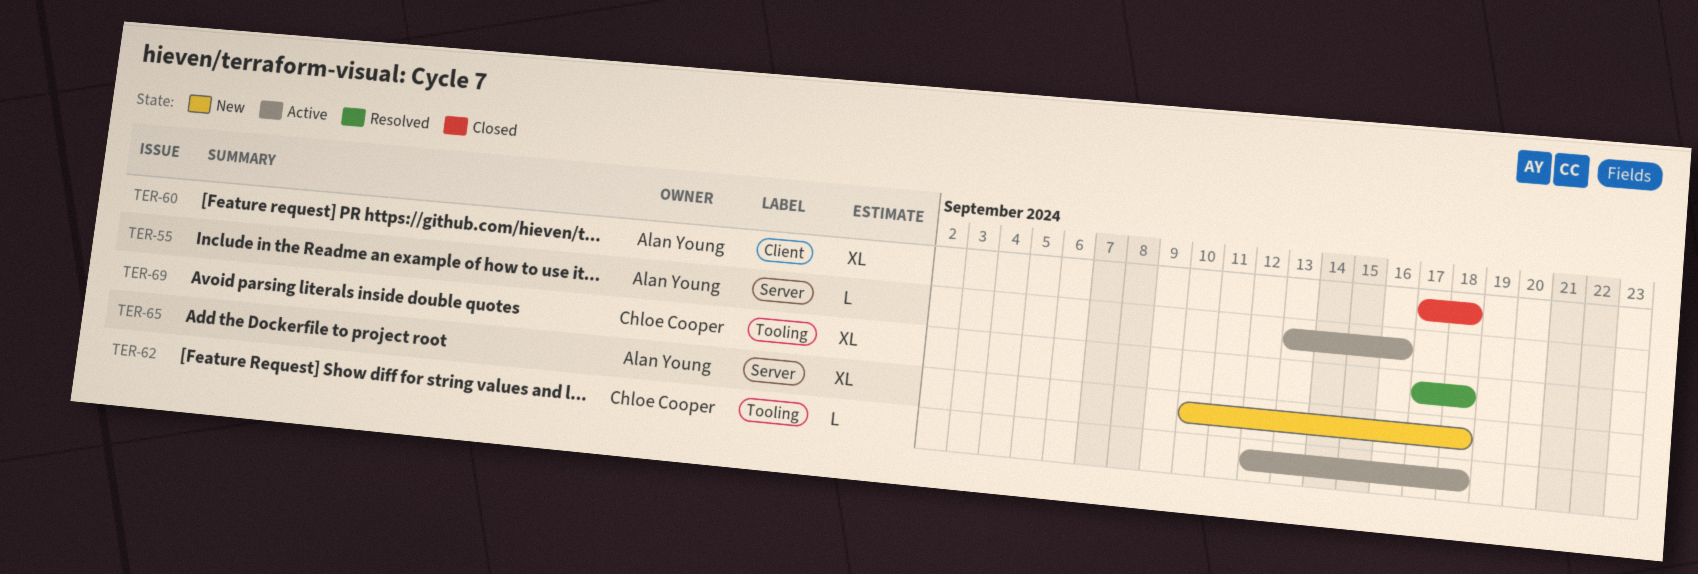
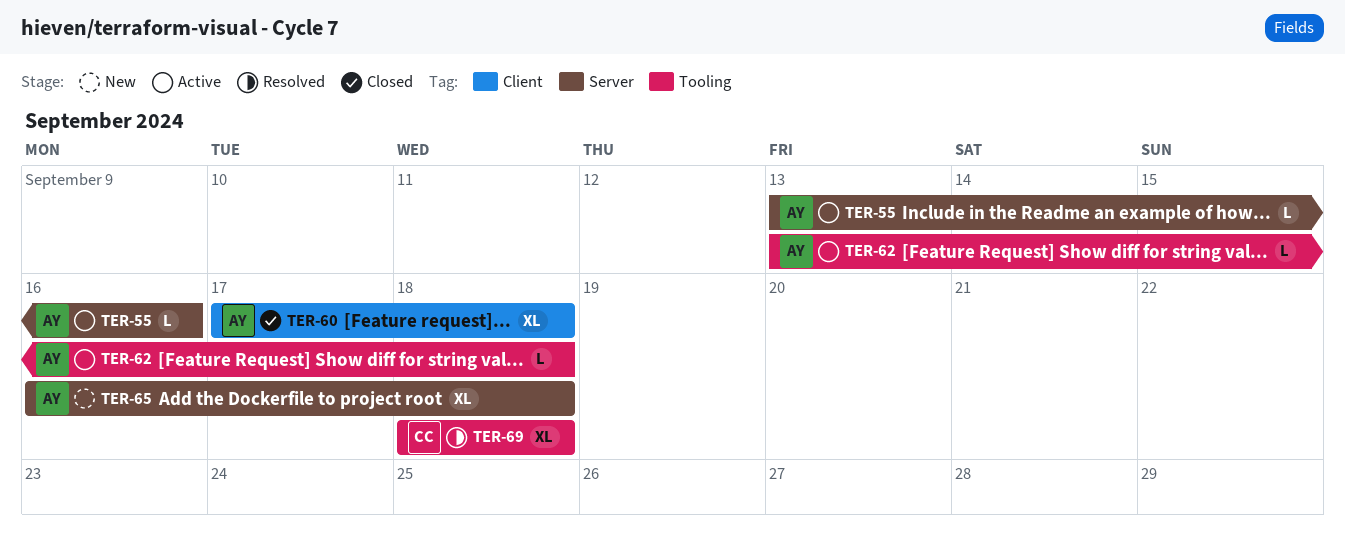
TER-62, owner: Chloe Cooper -> Alan Young
TER-62, start: Sep 12 -> Sep 13
TER-65, start: Sep 10 -> Sep 16
TER-69, start: Sep 17 -> Sep 18

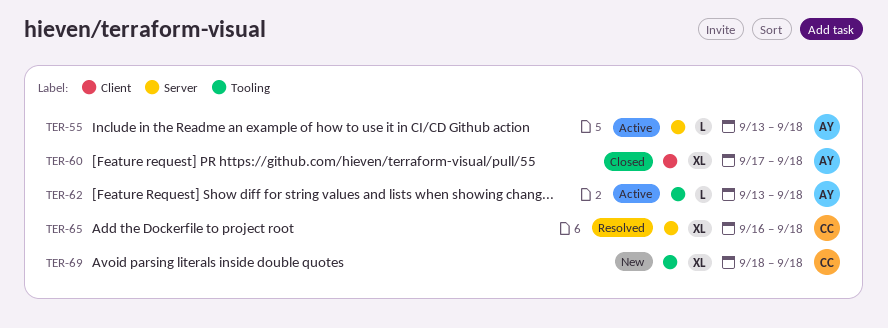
TER-55, due: Sep 16 -> Sep 18
TER-65, status: New -> Resolved
TER-65, owner: AY -> CC
TER-69, status: Resolved -> New

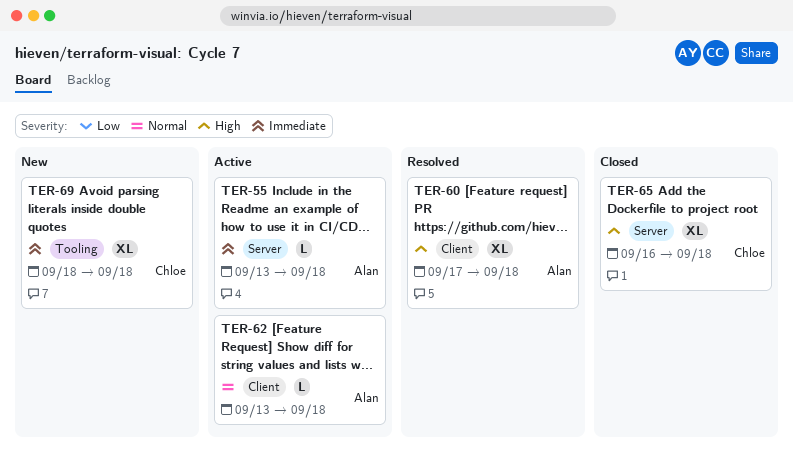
TER-60, status: Closed -> Resolved
TER-62, label: Tooling -> Client
TER-65, status: Resolved -> Closed

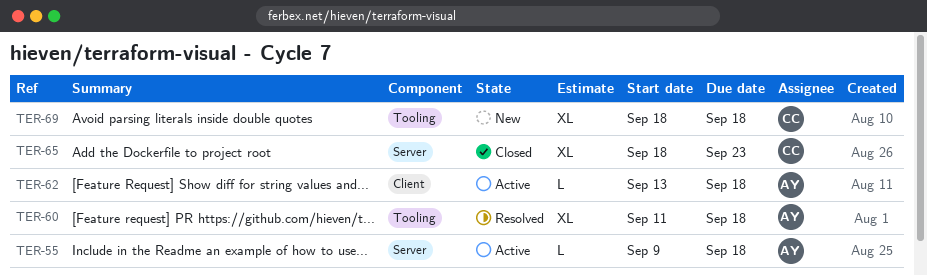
TER-55, start: Sep 13 -> Sep 9
TER-60, label: Client -> Tooling
TER-60, start: Sep 17 -> Sep 11
TER-65, start: Sep 16 -> Sep 18
TER-65, due: Sep 18 -> Sep 23

